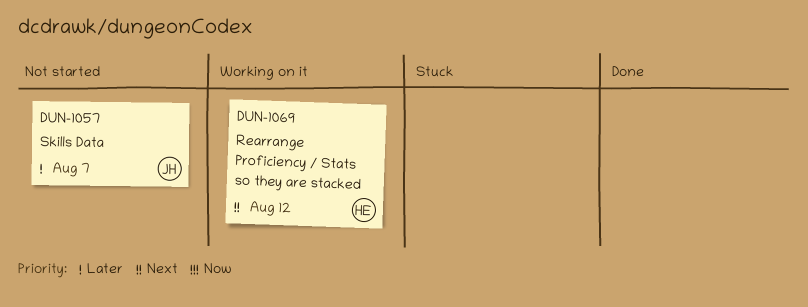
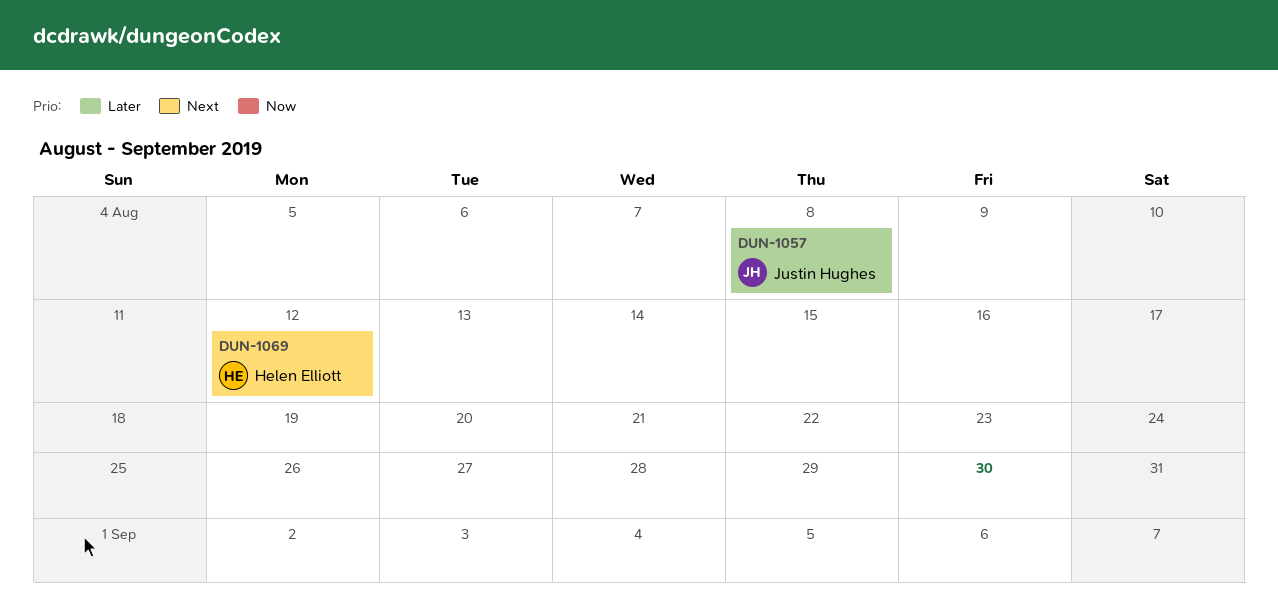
DUN-1057, due: Aug 7 -> Aug 8

